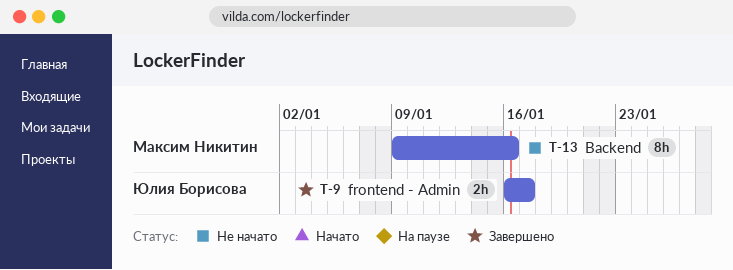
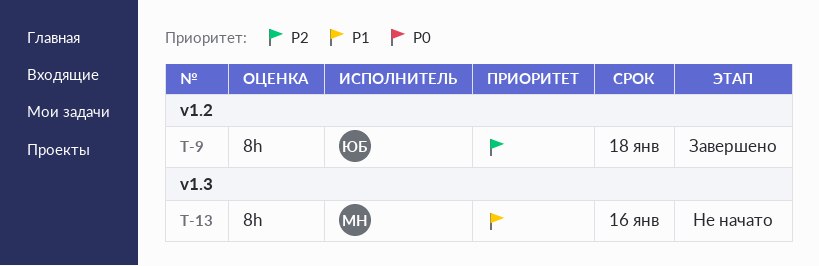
T-9, estimate: 2h -> 8h
T-9, due: Jan 17 -> Jan 18

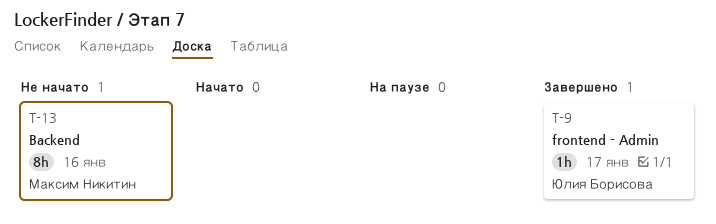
T-9, estimate: 8h -> 1h
T-9, due: Jan 18 -> Jan 17

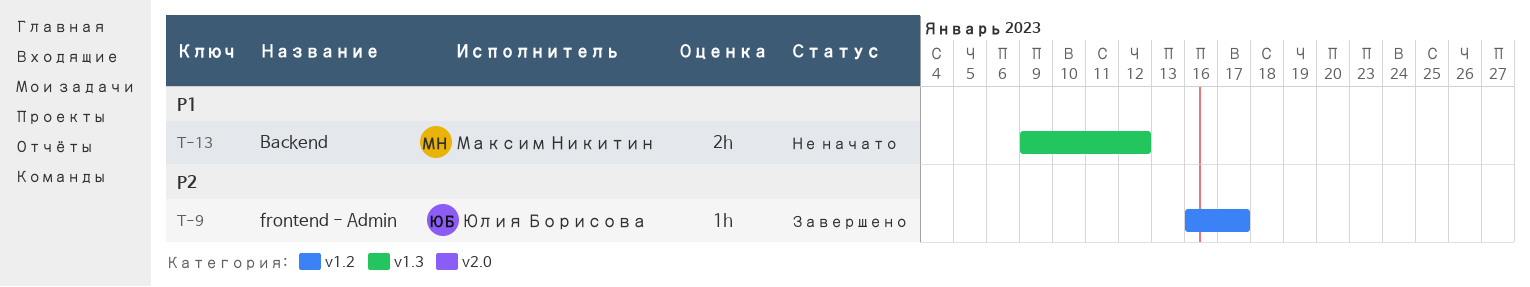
T-13, estimate: 8h -> 2h
T-13, due: Jan 16 -> Jan 12

